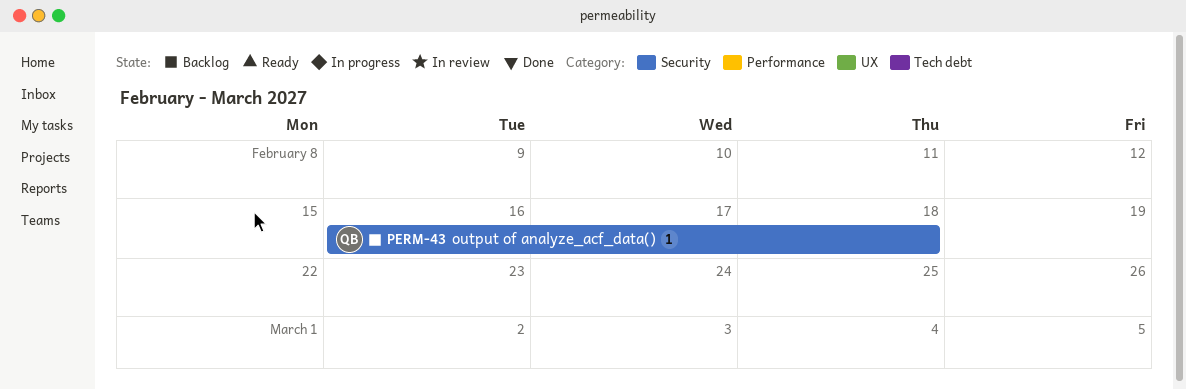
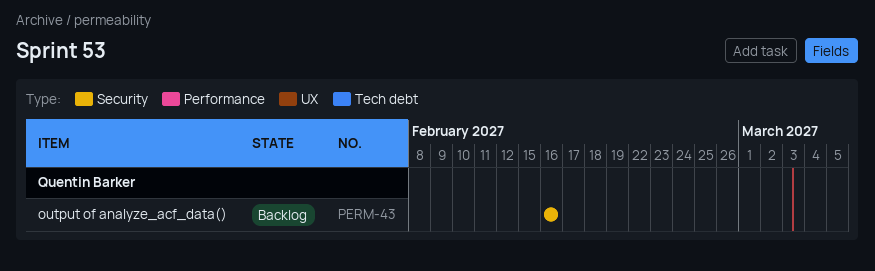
PERM-43, due: Feb 18 -> Feb 16

